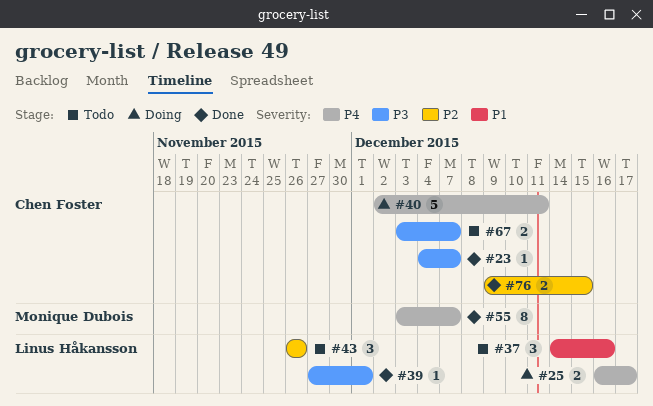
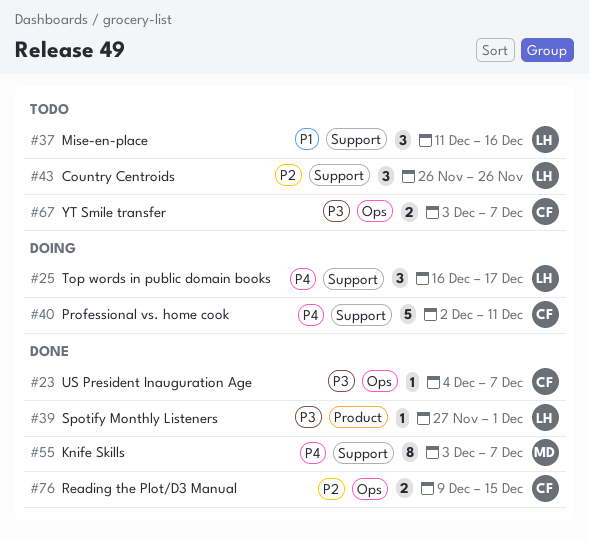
#25, estimate: 2 -> 3
#37, start: Dec 14 -> Dec 11

